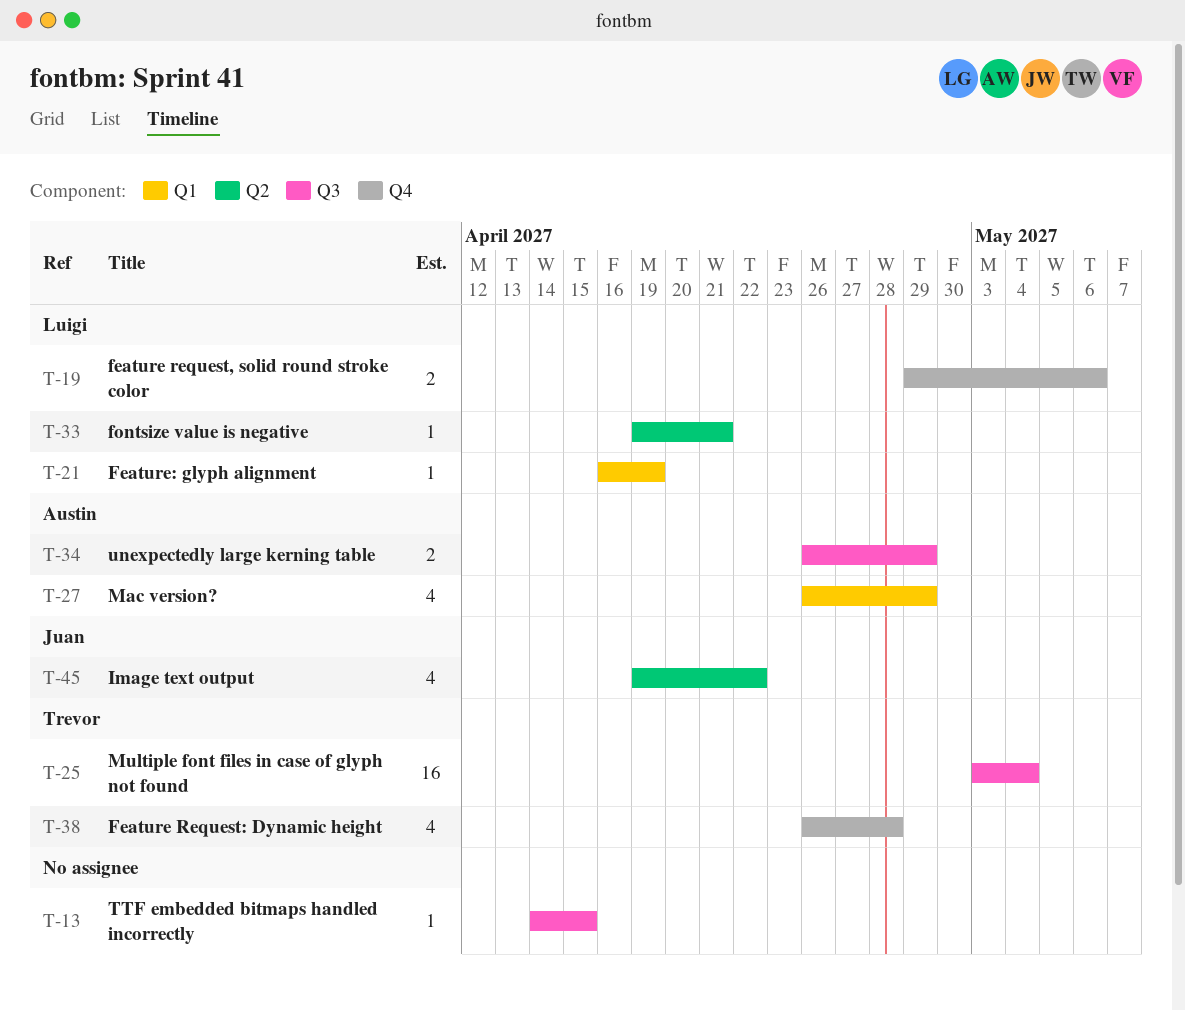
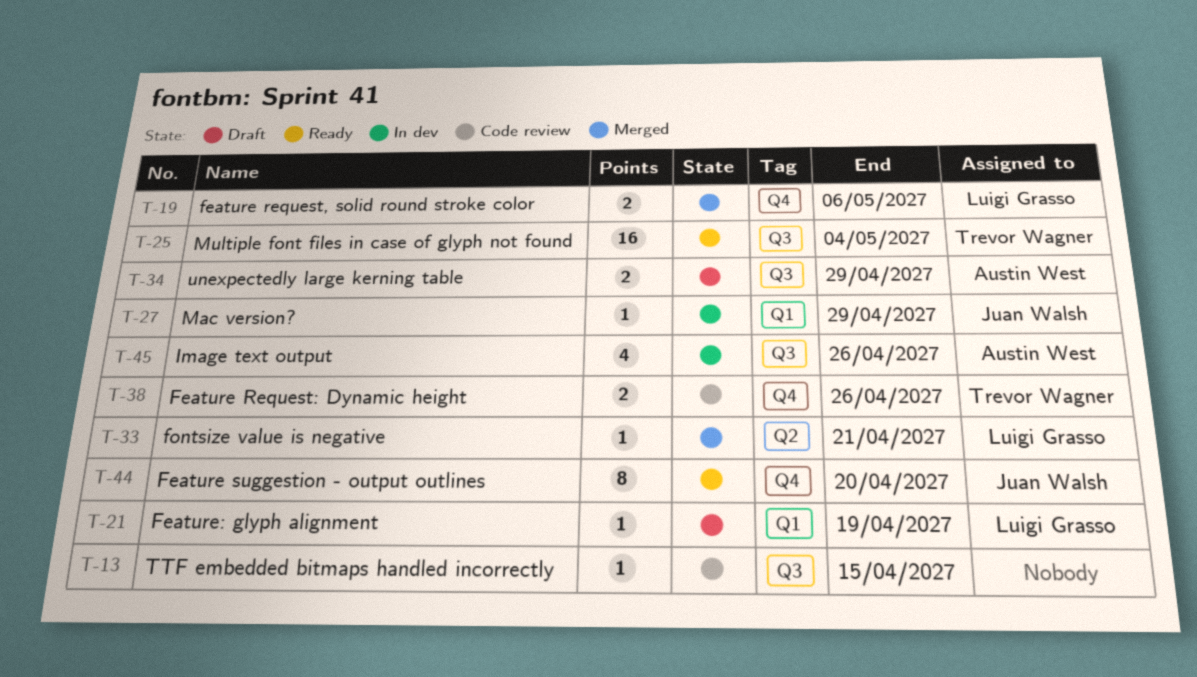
T-27, owner: Austin West -> Juan Walsh
T-27, estimate: 4 -> 1
T-38, estimate: 4 -> 2
T-38, due: Apr 28 -> Apr 26
T-44: none -> present
T-45, owner: Juan Walsh -> Austin West
T-45, label: Q2 -> Q3
T-45, due: Apr 22 -> Apr 26

